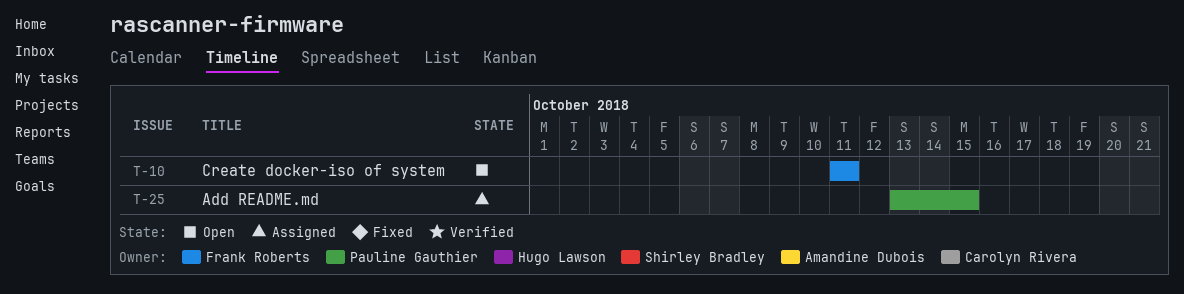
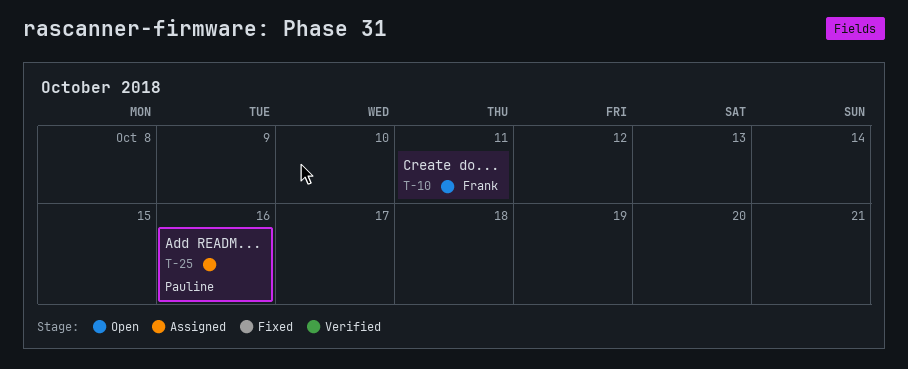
T-25, due: Oct 15 -> Oct 16

